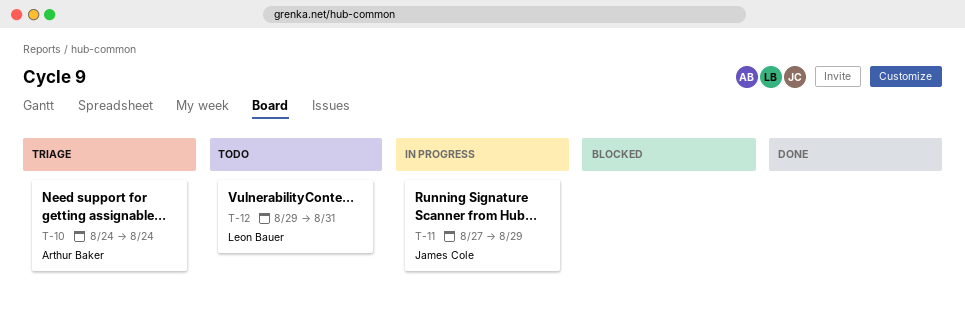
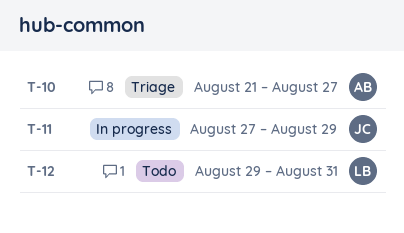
T-10, start: Aug 24 -> Aug 21
T-10, due: Aug 24 -> Aug 27

